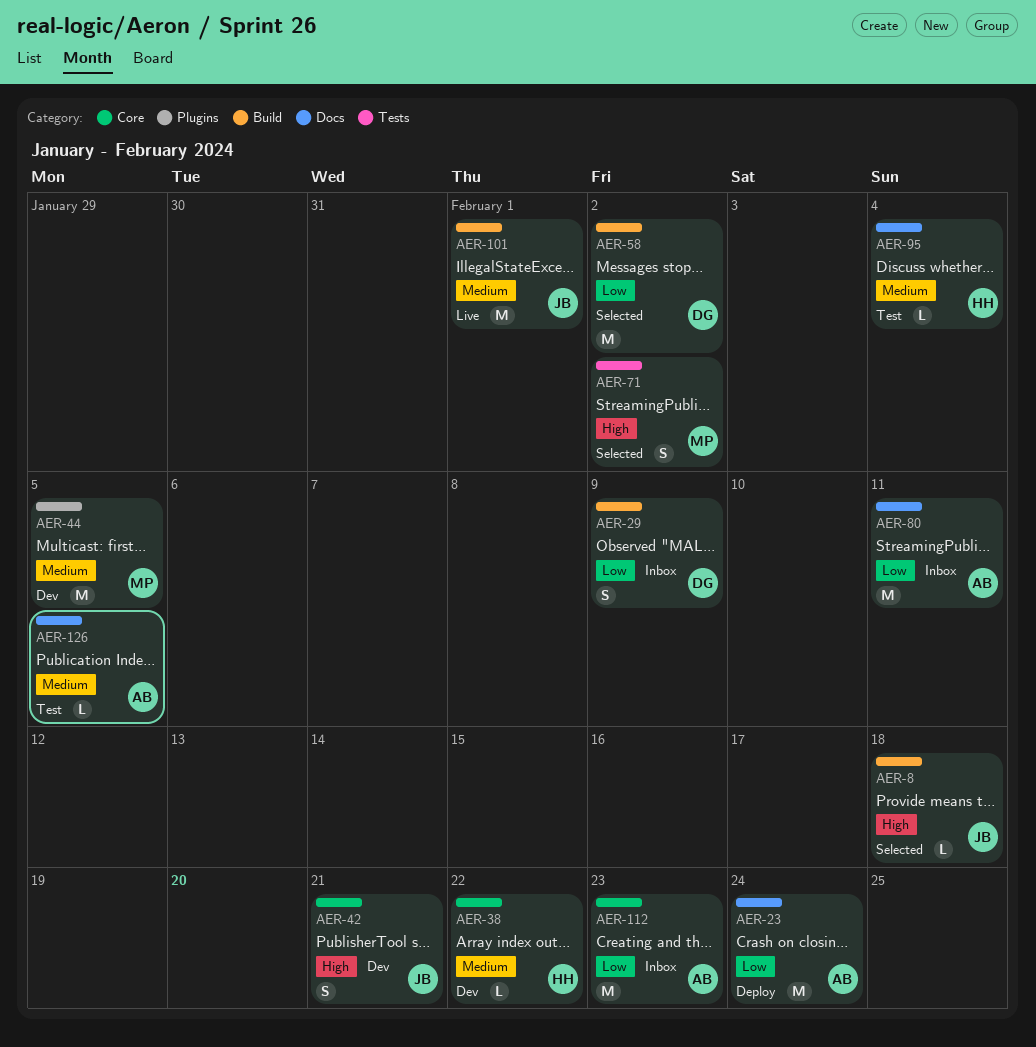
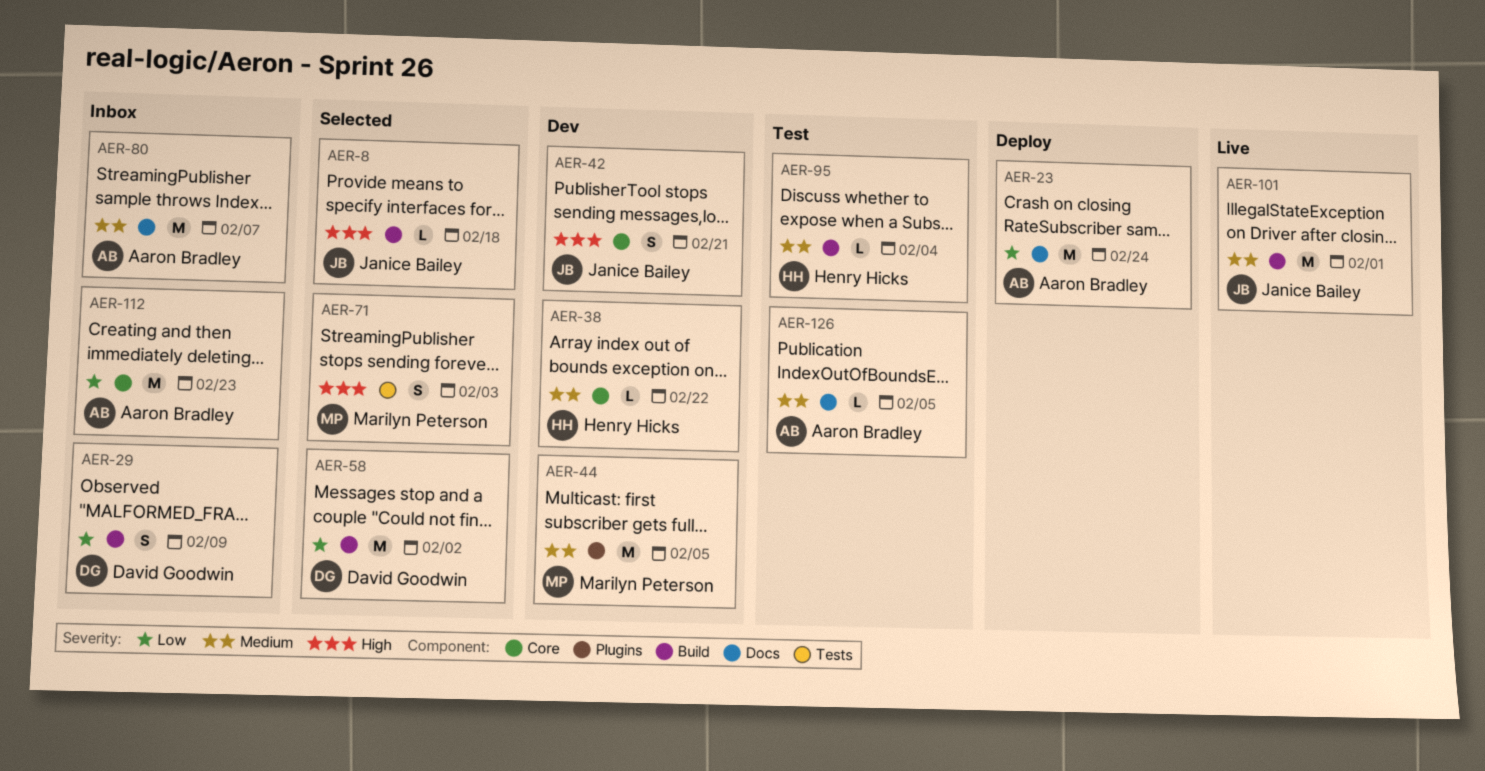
AER-71, due: Feb 2 -> Feb 3
AER-80, priority: Low -> Medium
AER-80, due: Feb 11 -> Feb 7
AER-95, label: Docs -> Build

